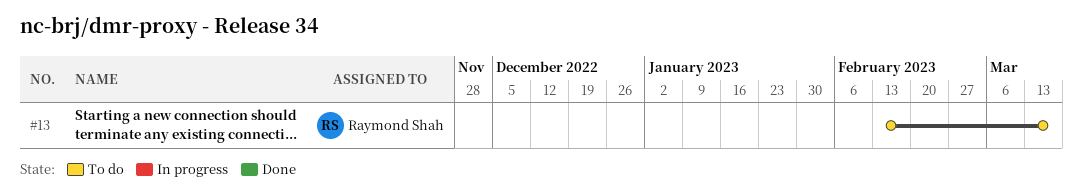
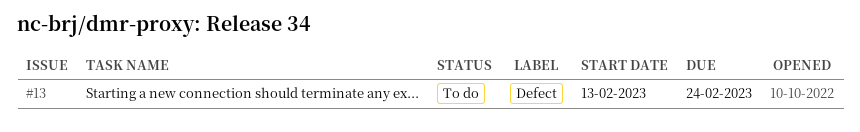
#13, due: Mar 17 -> Feb 24

